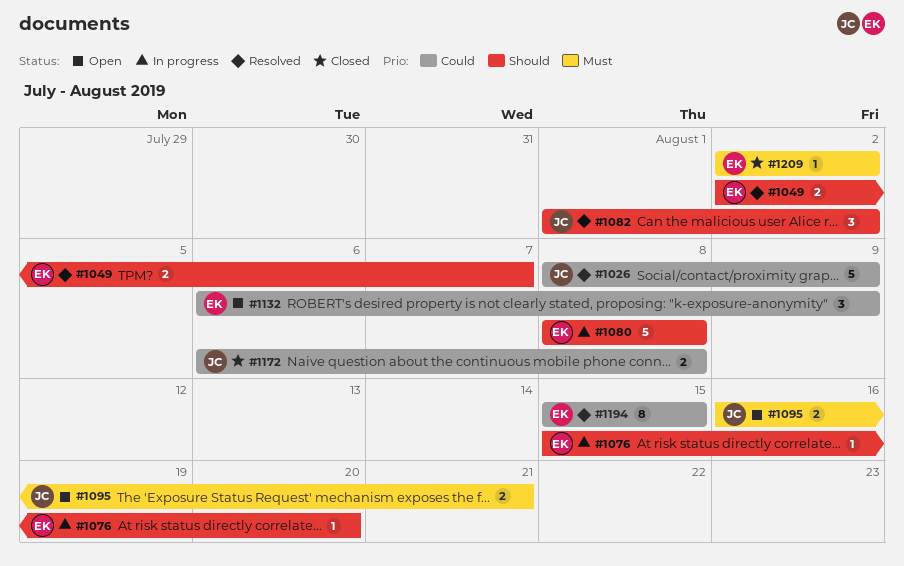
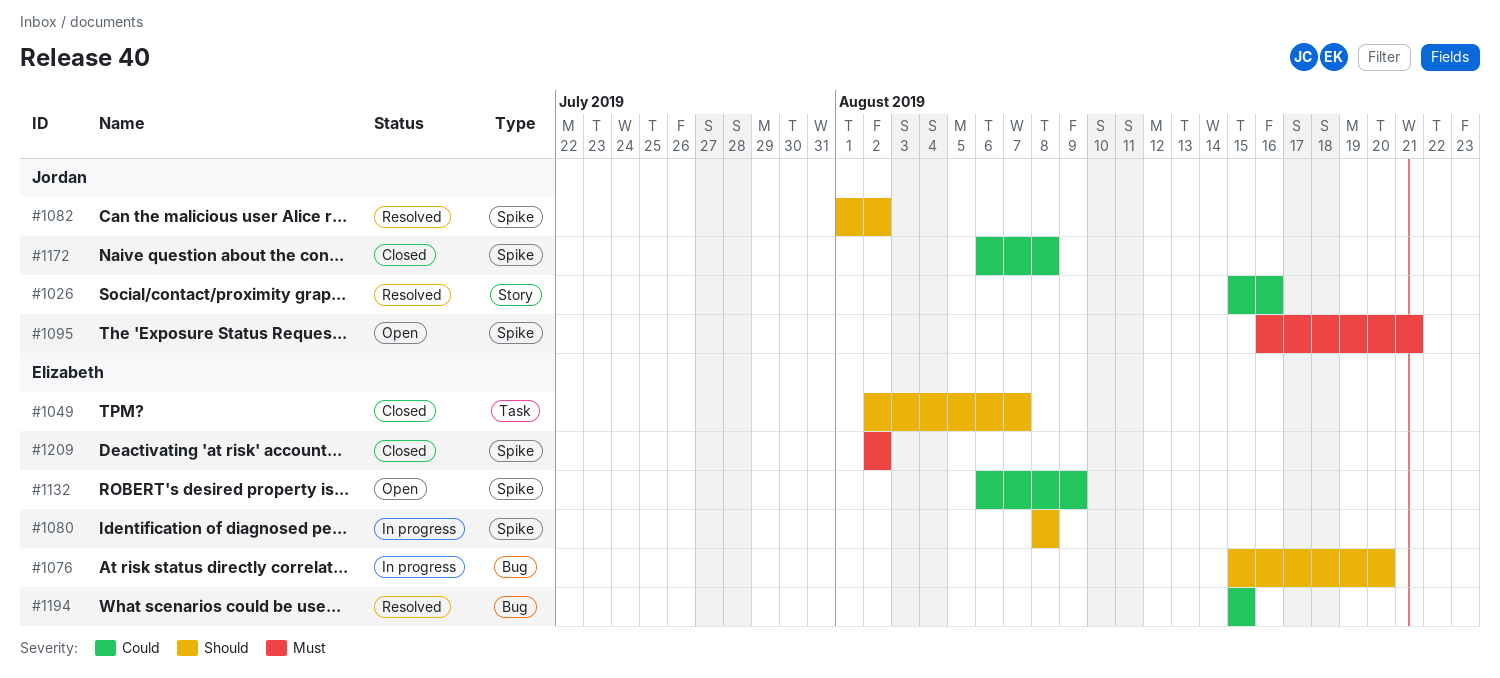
#1026, start: Aug 8 -> Aug 15
#1026, due: Aug 9 -> Aug 16
#1049, status: Resolved -> Closed

